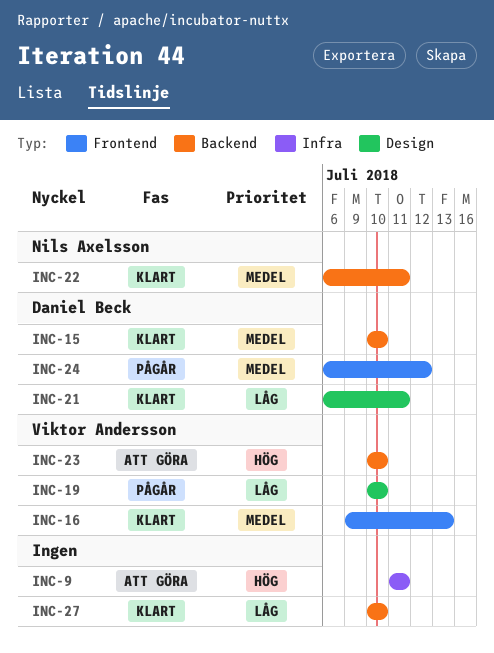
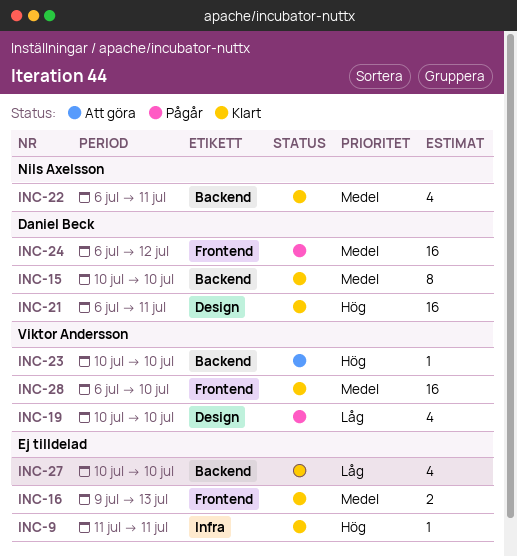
INC-9, status: Att göra -> Klart
INC-16, owner: Viktor Andersson -> none
INC-21, priority: Låg -> Hög
INC-28: none -> present

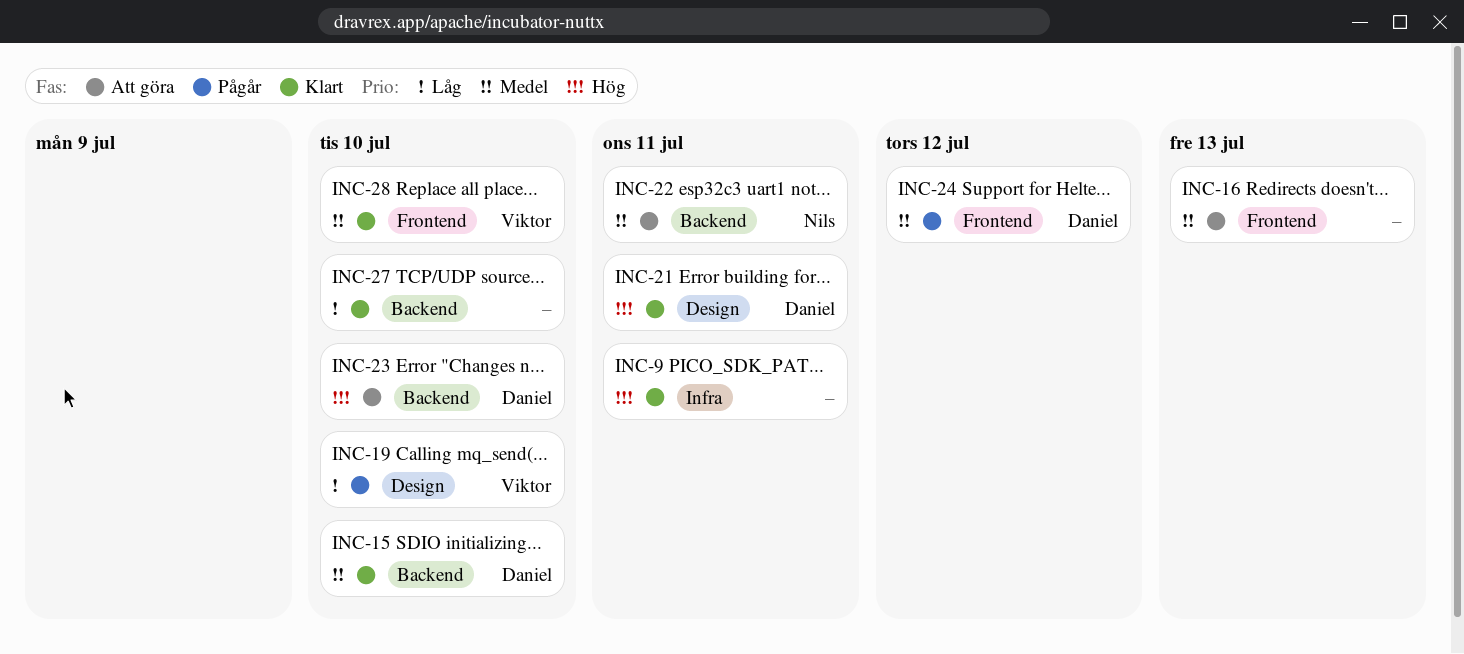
INC-16, status: Klart -> Att göra
INC-22, status: Klart -> Att göra
INC-23, owner: Viktor Andersson -> Daniel Beck

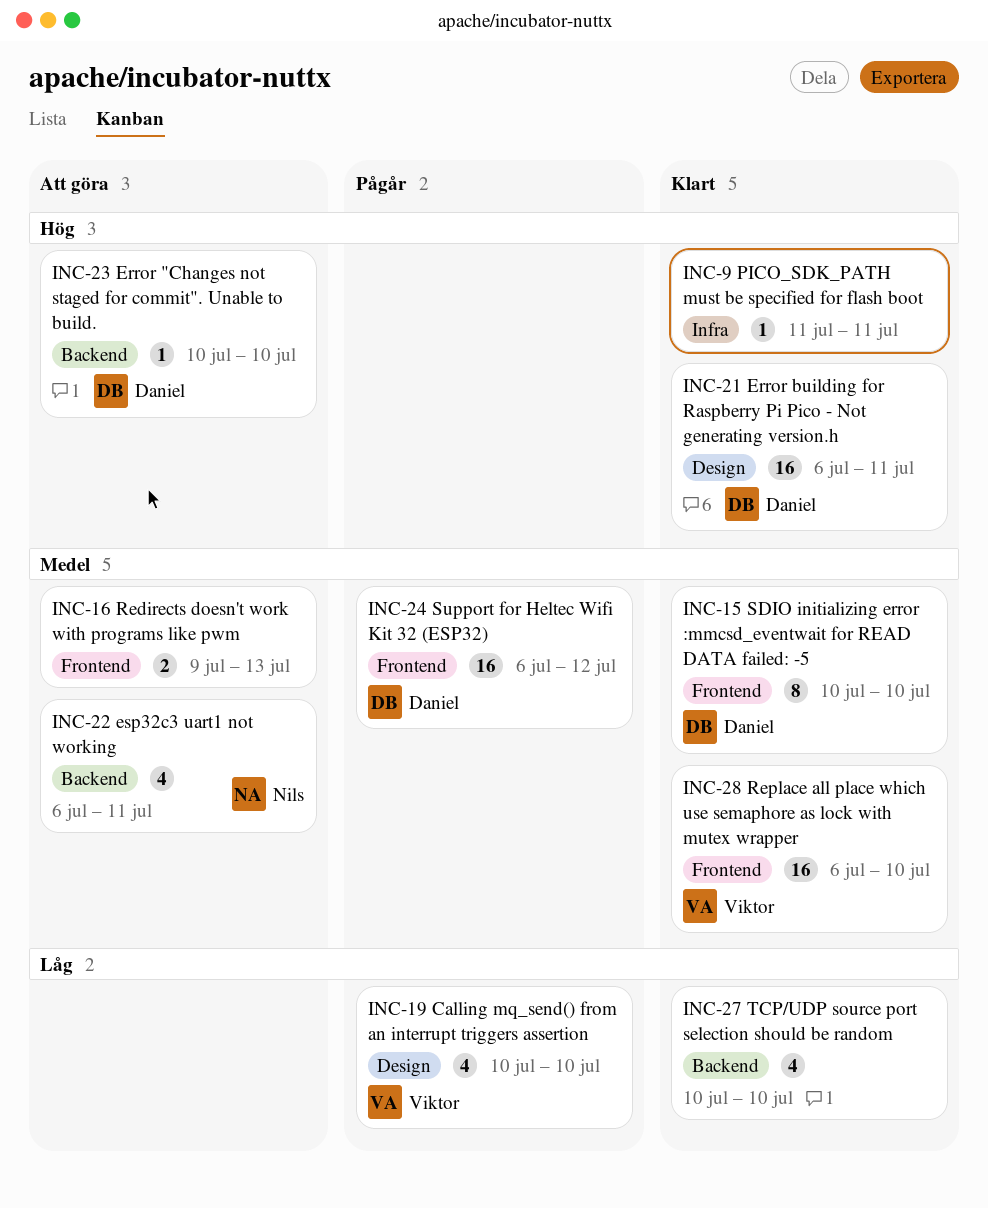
INC-15, label: Backend -> Frontend

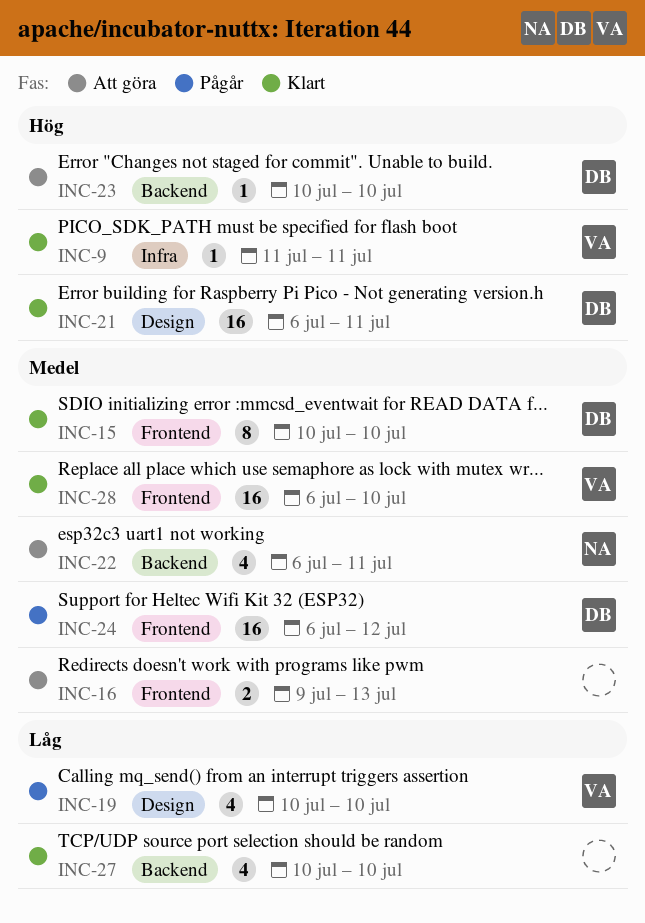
INC-9, owner: none -> Viktor

